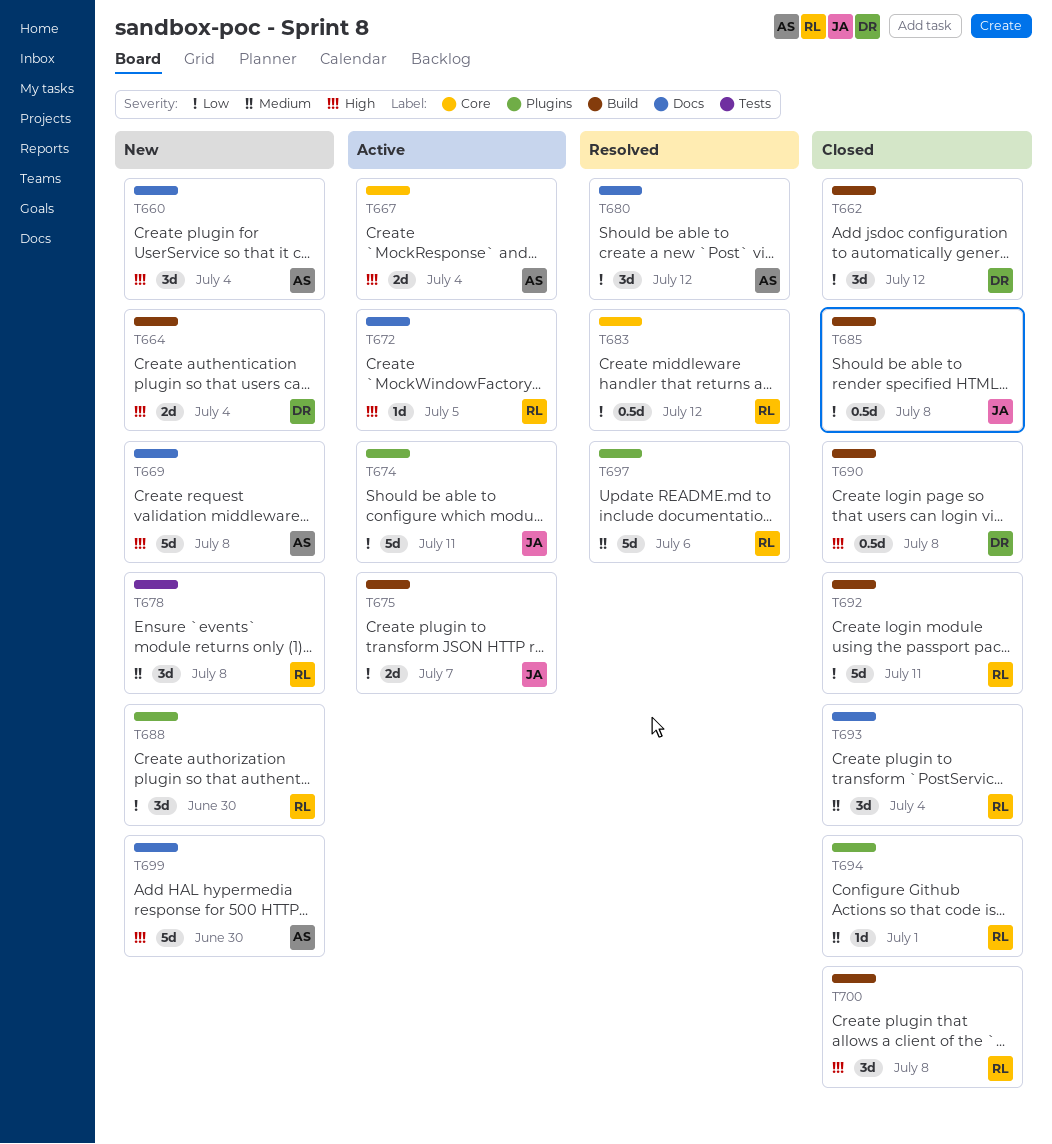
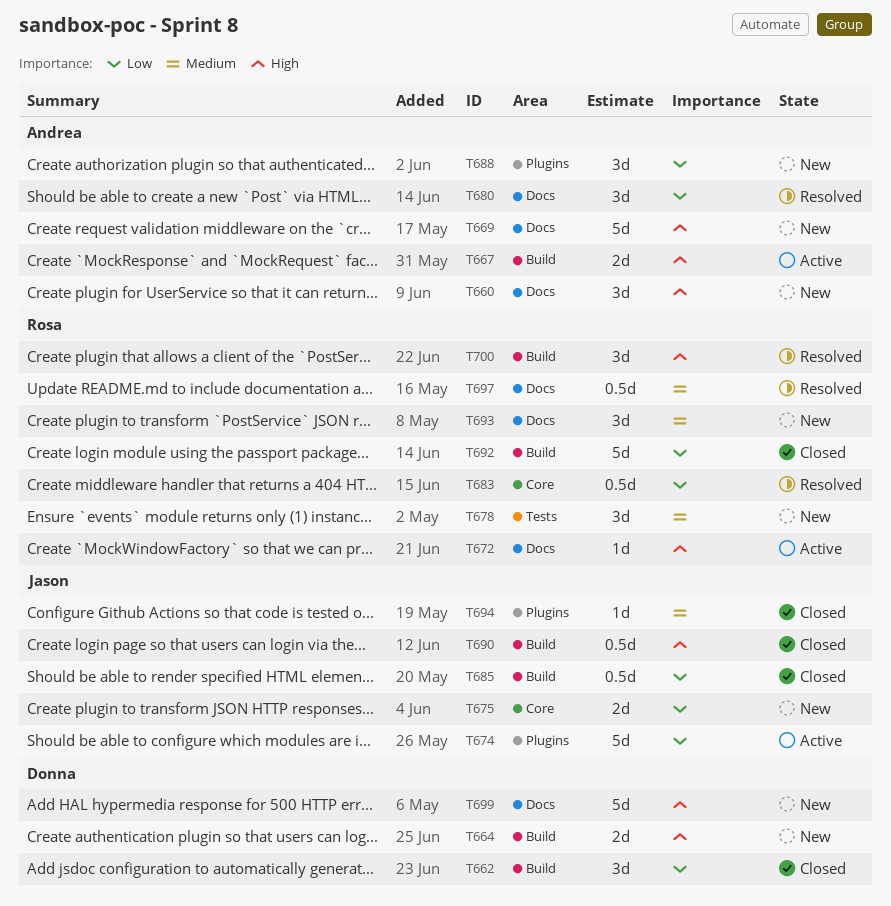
T667, label: Core -> Build
T675, status: Active -> New
T675, label: Build -> Core
T688, owner: Rosa -> Andrea
T690, owner: Donna -> Jason
T693, status: Closed -> New
T694, owner: Rosa -> Jason
T697, label: Plugins -> Docs
T697, estimate: 5d -> 0.5d
T699, owner: Andrea -> Donna
T700, status: Closed -> Resolved

